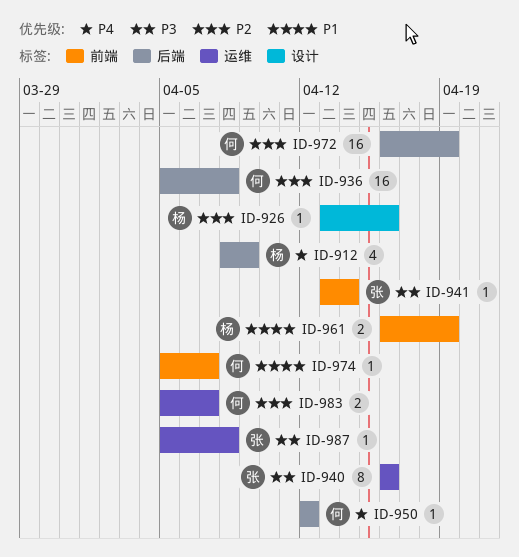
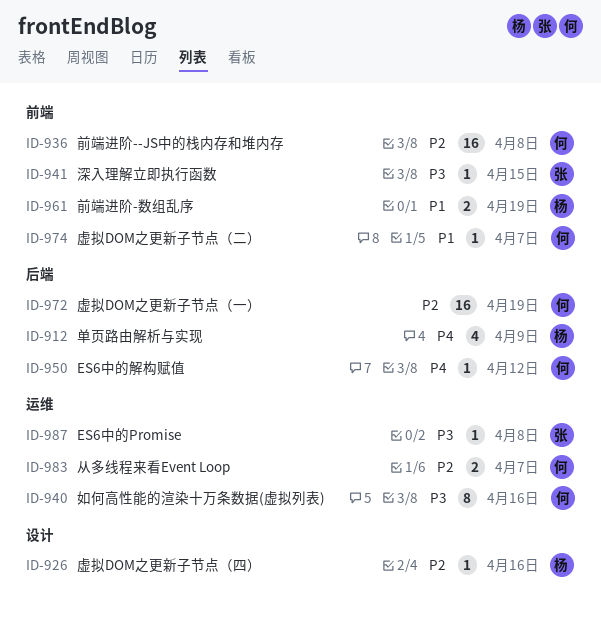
ID-936, label: 后端 -> 前端
ID-940, owner: 张 -> 何
ID-941, due: Apr 14 -> Apr 15

